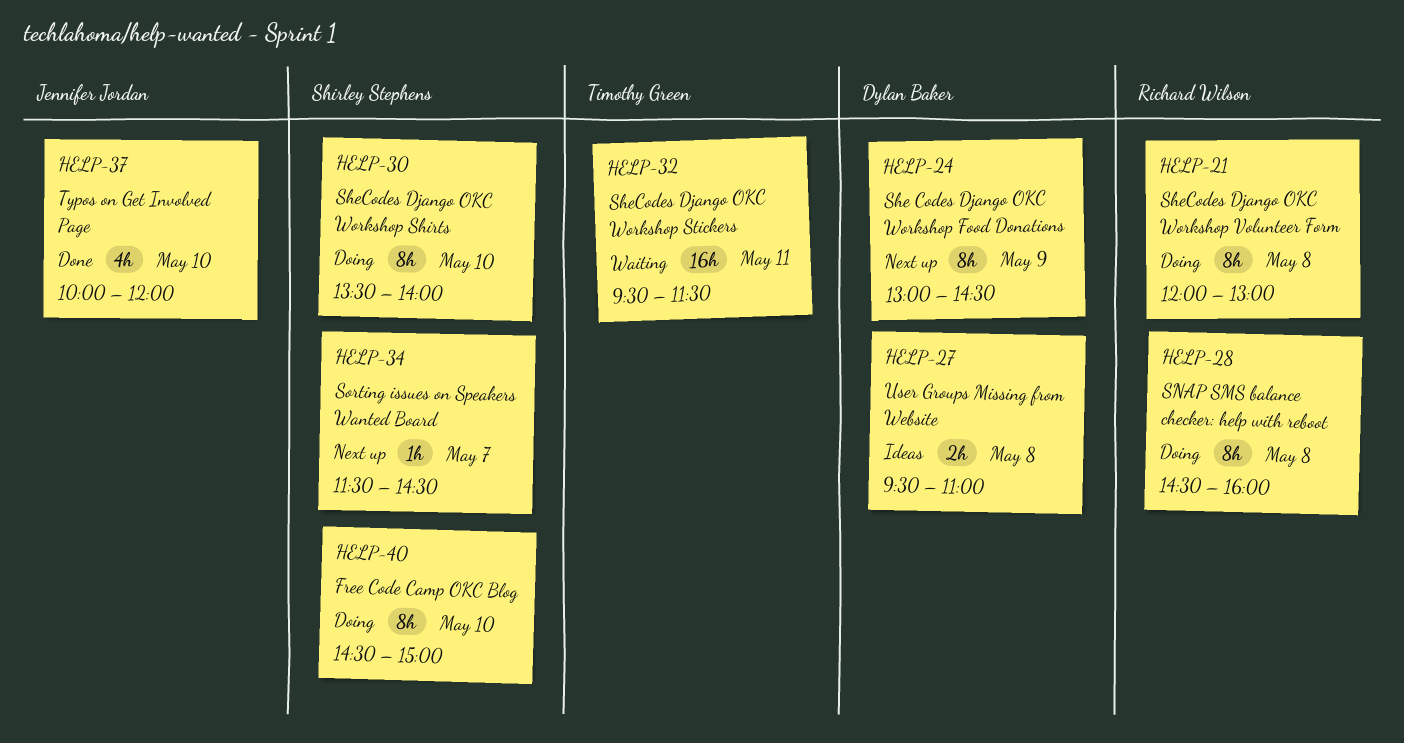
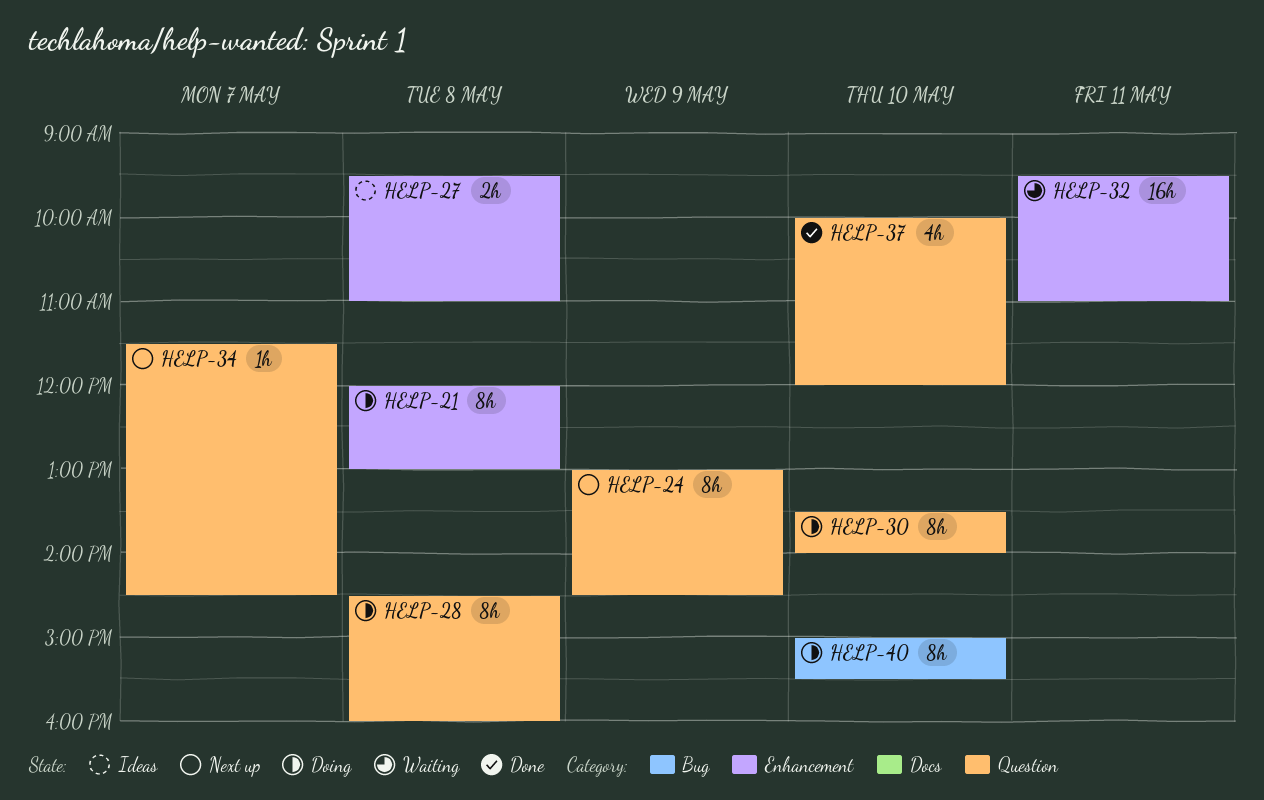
HELP-32, ends: 11:30 -> 11:00
HELP-40, begins: 14:30 -> 15:00
HELP-40, ends: 15:00 -> 15:30

